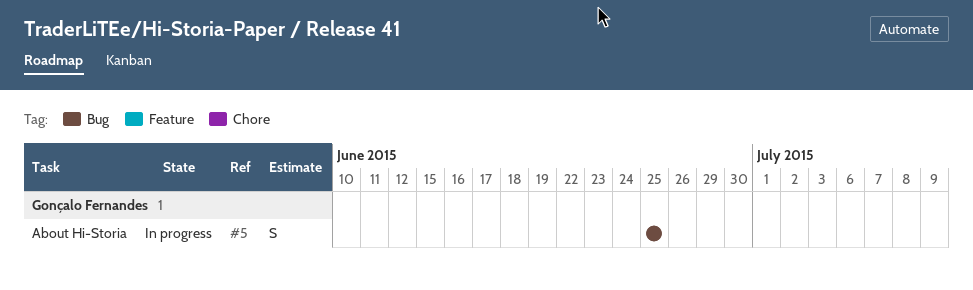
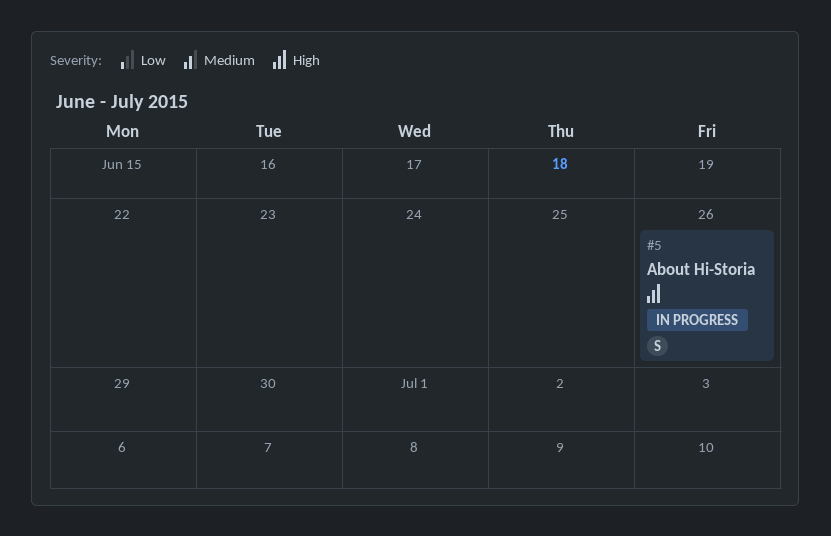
#5, due: Jun 25 -> Jun 26

